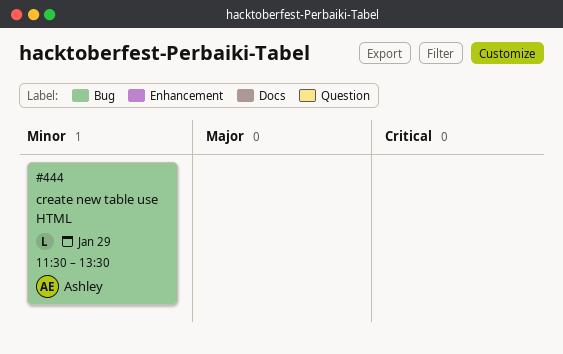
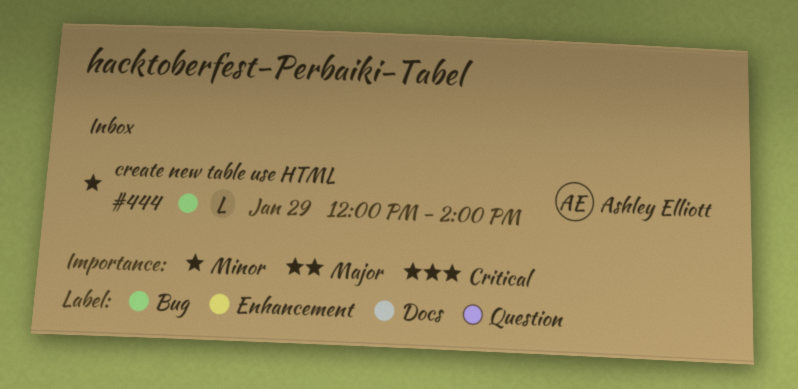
#444, begins: 11:30 -> 12:00
#444, ends: 13:30 -> 14:00

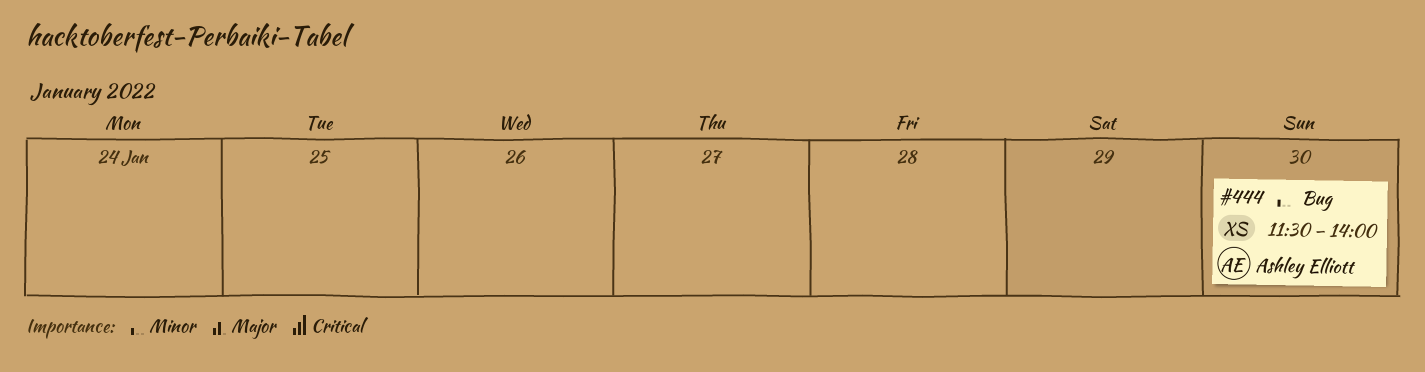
#444, estimate: L -> XS
#444, day: Jan 29 -> Jan 30
#444, begins: 12:00 -> 11:30

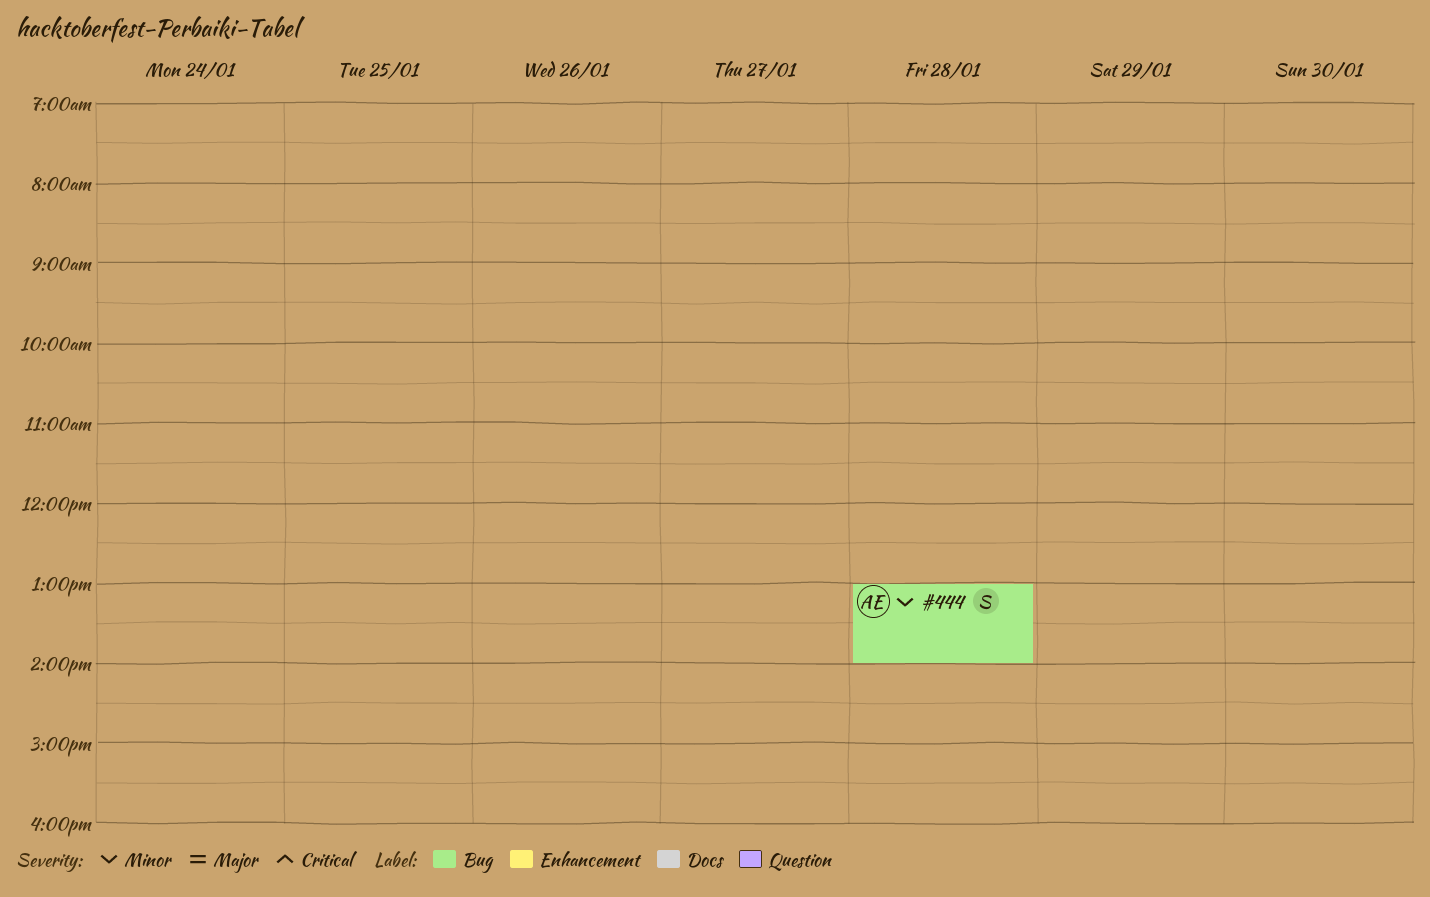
#444, estimate: XS -> S
#444, day: Jan 30 -> Jan 28
#444, begins: 11:30 -> 13:00

